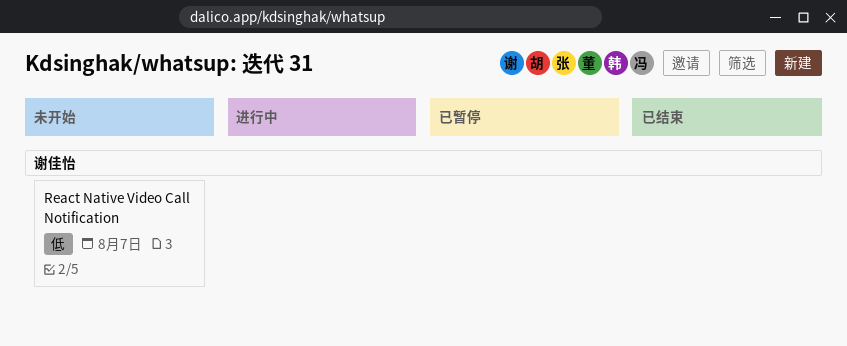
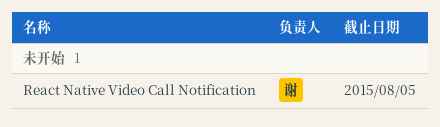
React Native Video Call Notification, due: Aug 7 -> Aug 5

